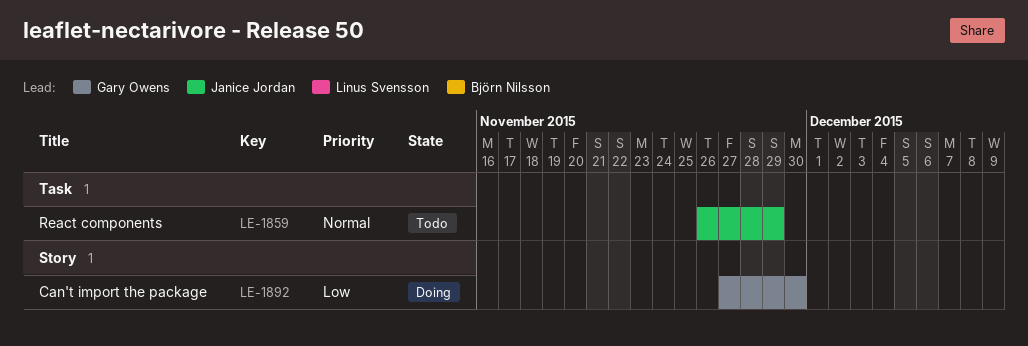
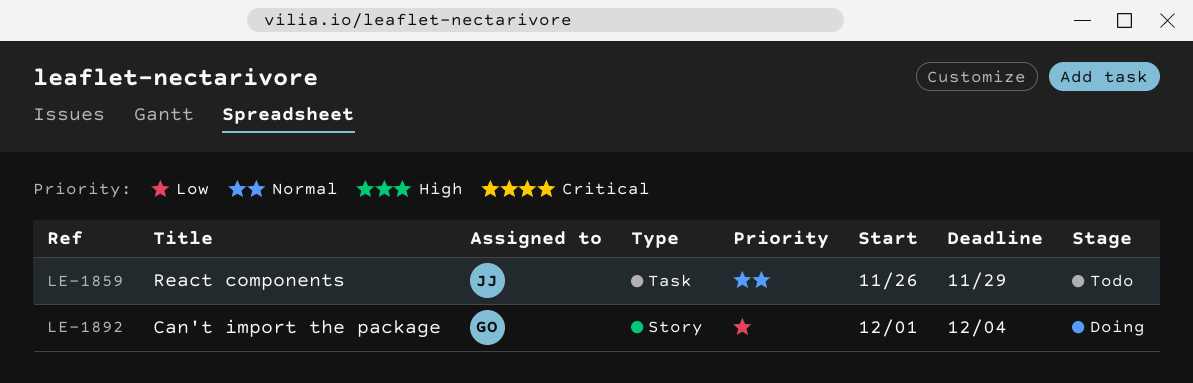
LE-1892, start: Nov 27 -> Dec 1
LE-1892, due: Nov 30 -> Dec 4

